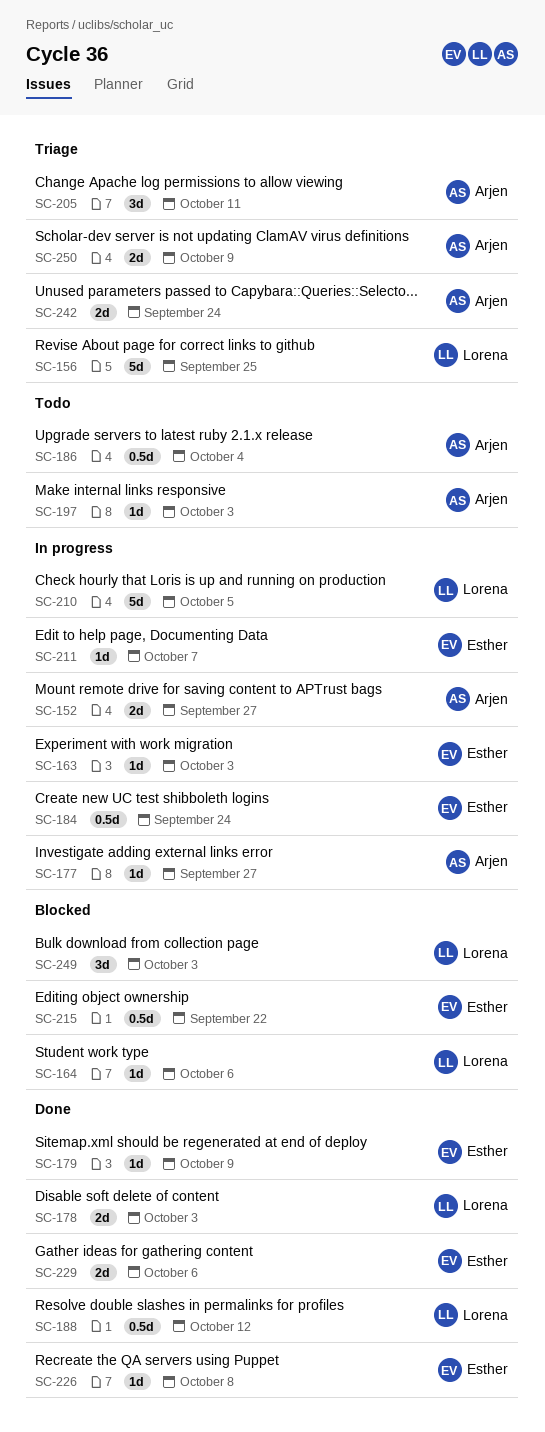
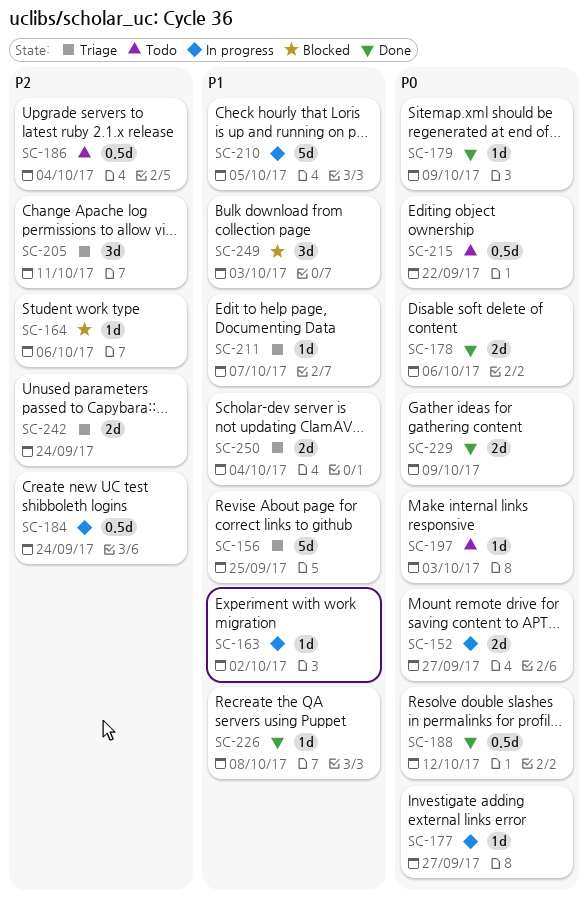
SC-163, due: Oct 3 -> Oct 2
SC-178, due: Oct 3 -> Oct 6
SC-211, status: In progress -> Triage
SC-215, status: Blocked -> Todo
SC-229, due: Oct 6 -> Oct 9
SC-250, due: Oct 9 -> Oct 4

